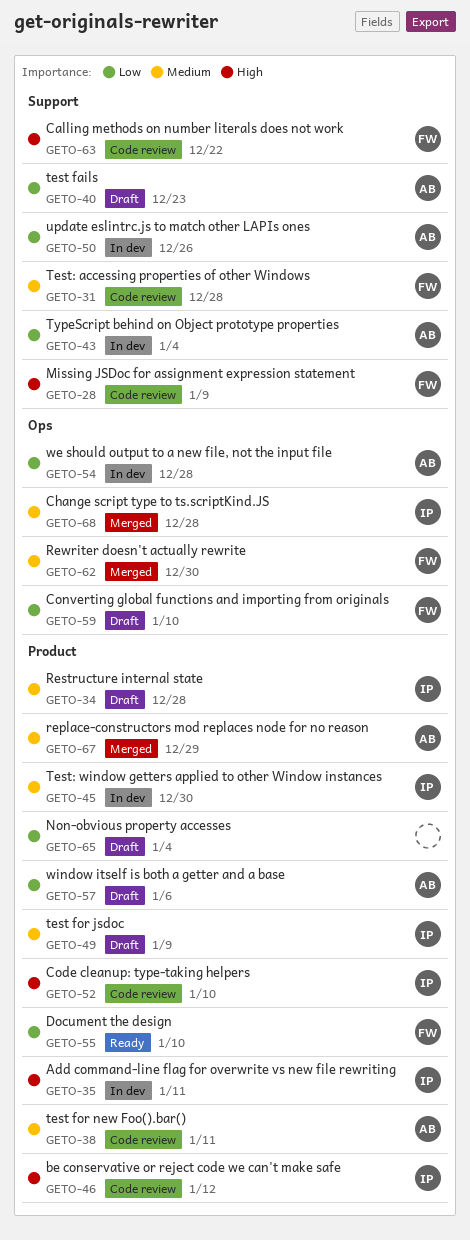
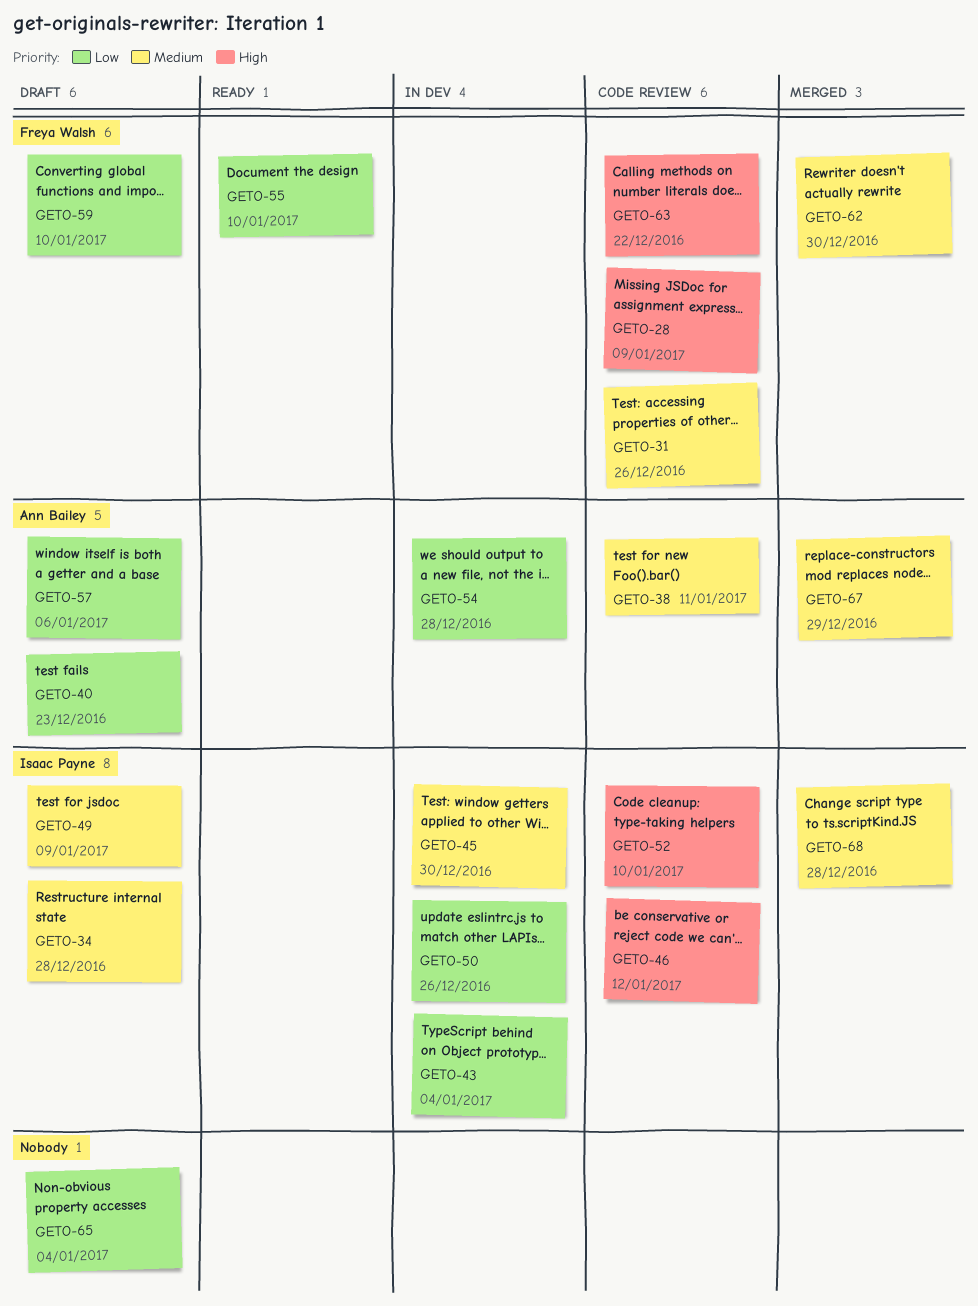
GETO-31, due: Dec 28 -> Dec 26
GETO-35: present -> none
GETO-43, owner: Ann Bailey -> Isaac Payne
GETO-50, owner: Ann Bailey -> Isaac Payne

